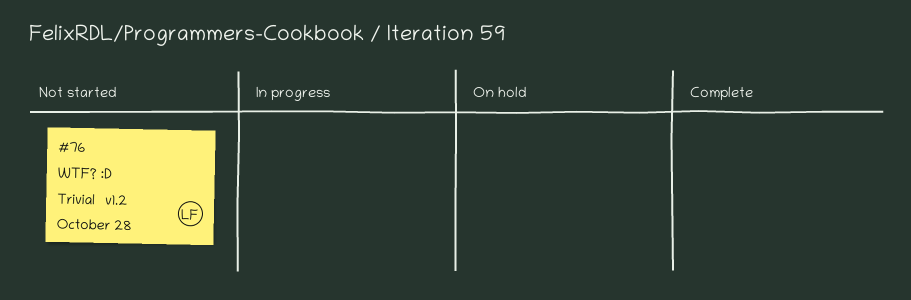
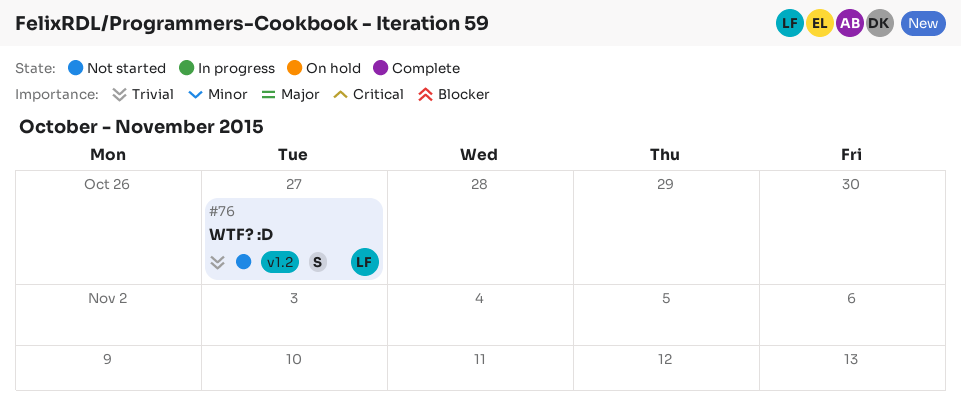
#76, due: Oct 28 -> Oct 27

